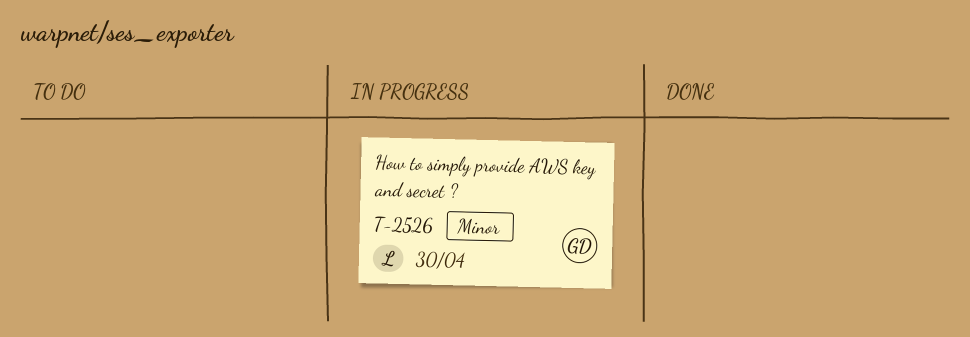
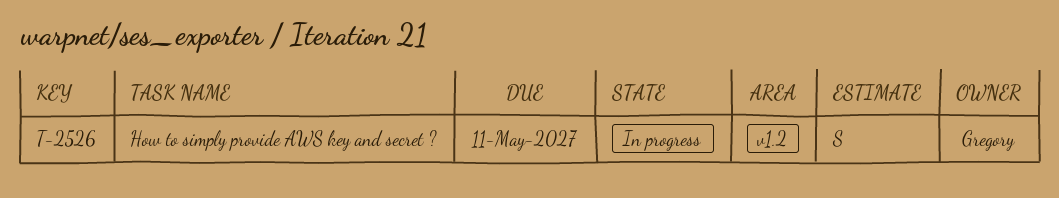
T-2526, estimate: L -> S
T-2526, due: Apr 30 -> May 11

